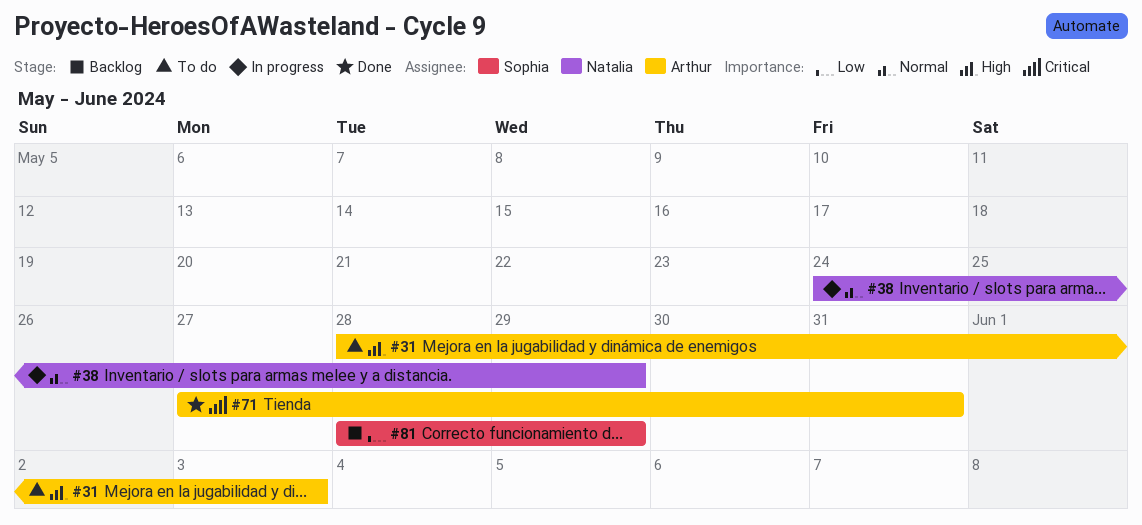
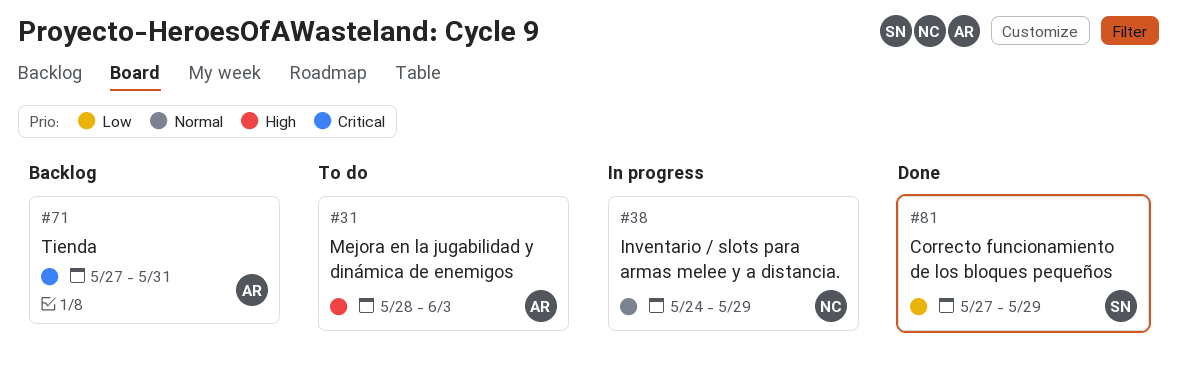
#71, status: Done -> Backlog
#81, status: Backlog -> Done
#81, start: May 28 -> May 27

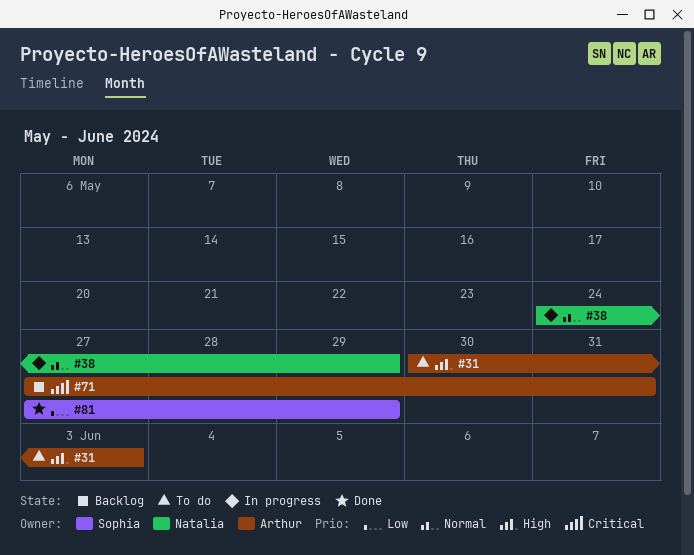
#31, start: May 28 -> May 30

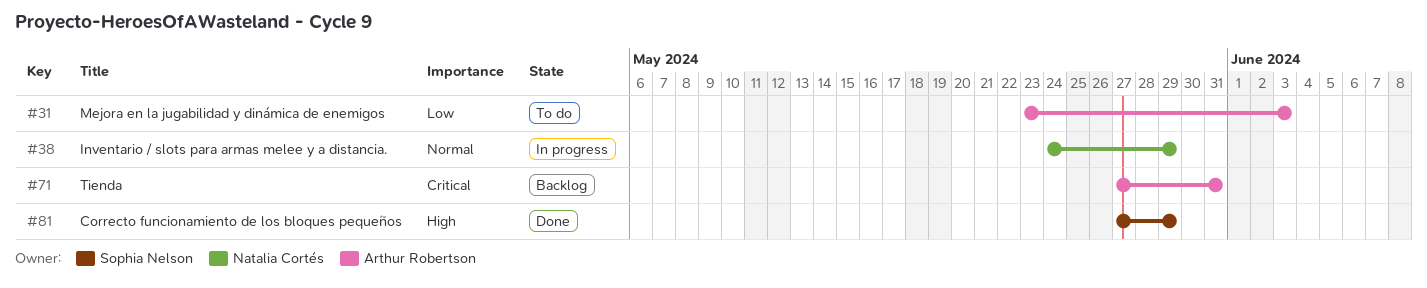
#31, priority: High -> Low
#31, start: May 30 -> May 23
#81, priority: Low -> High

